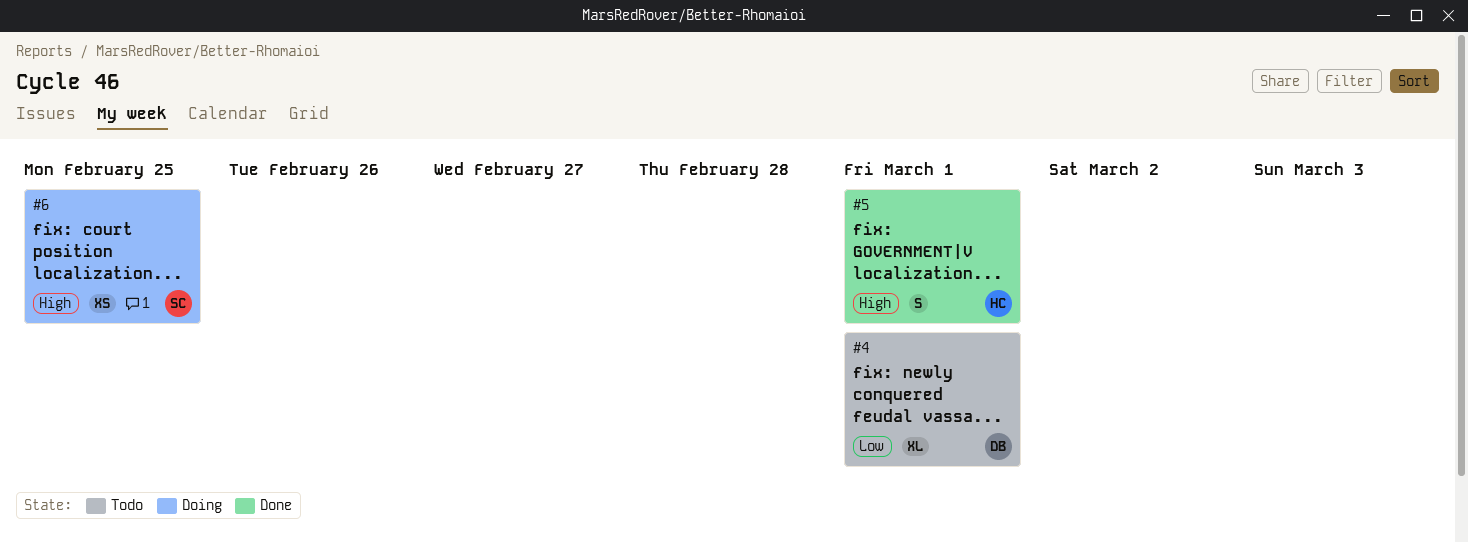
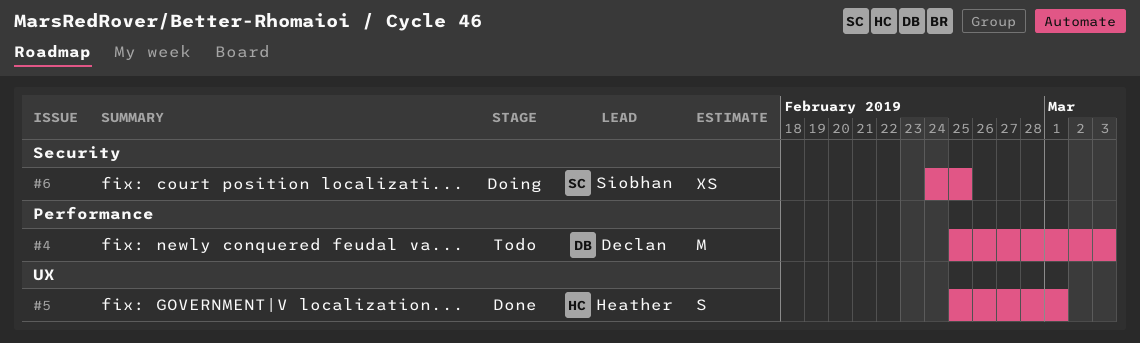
#4, estimate: XL -> M
#4, due: Mar 1 -> Mar 3

